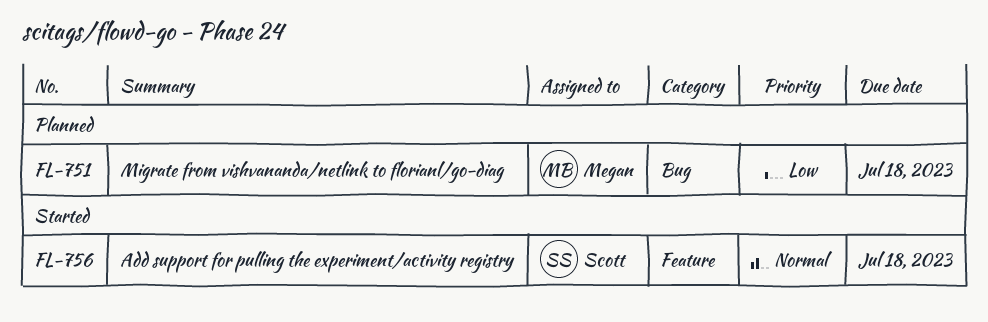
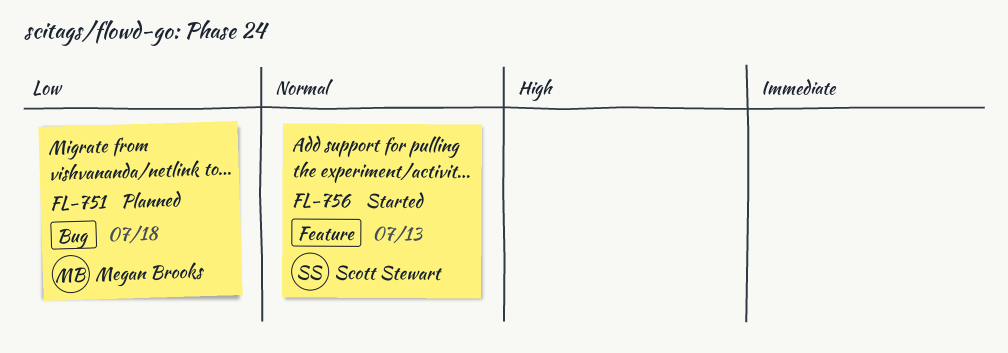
FL-756, due: Jul 18 -> Jul 13

